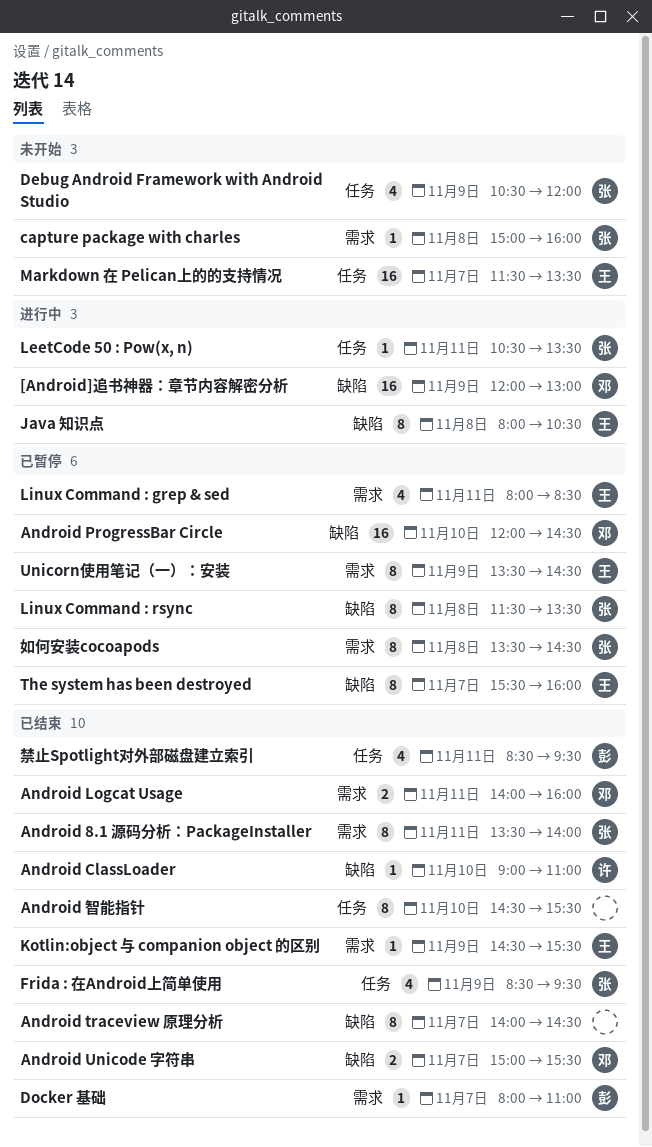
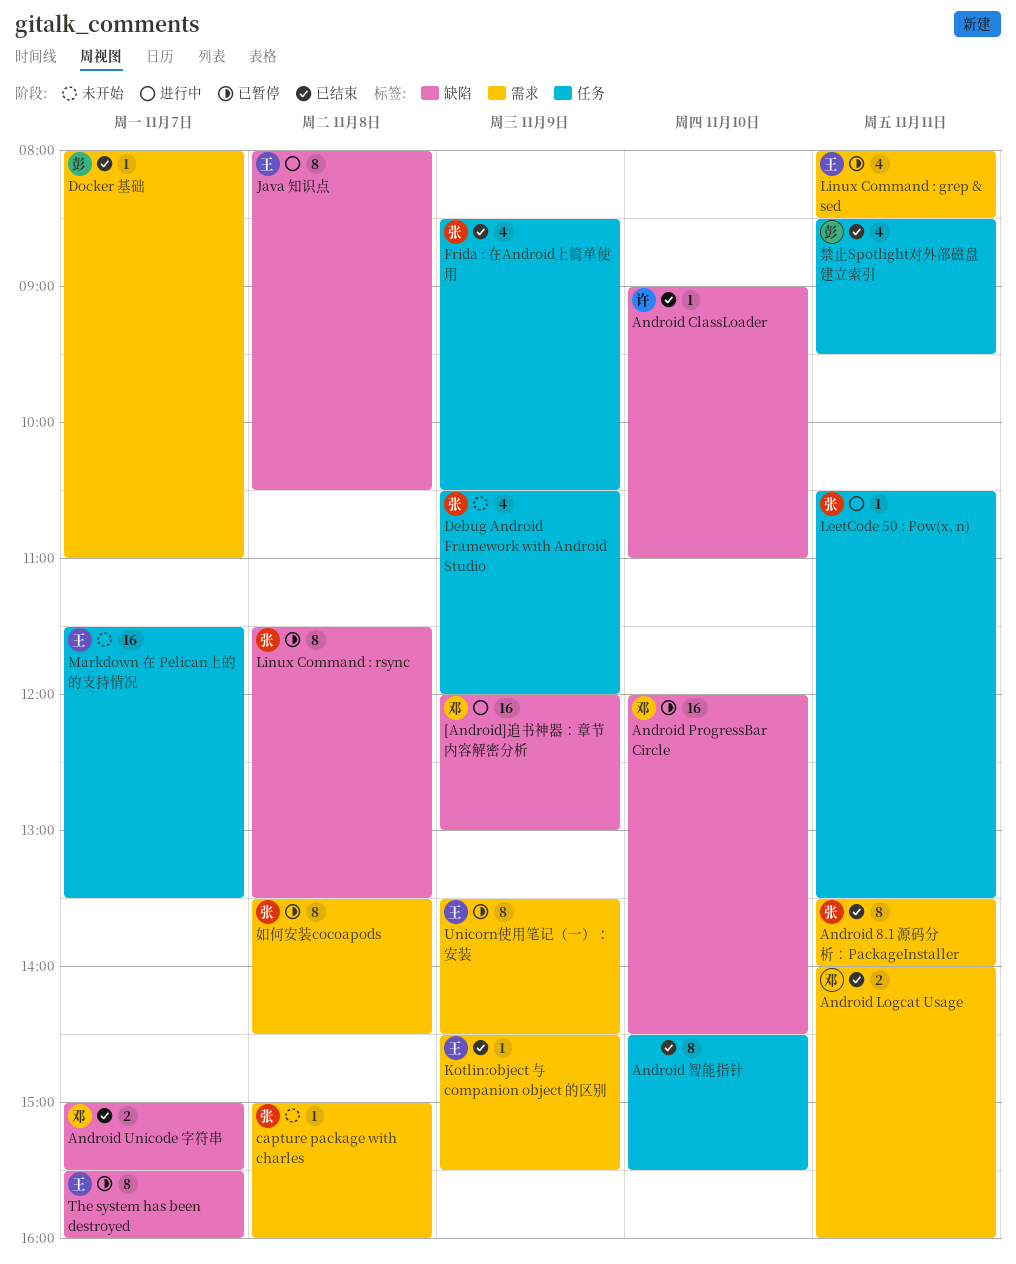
Android traceview 原理分析: present -> none
Frida : 在Android上简单使用, ends: 09:30 -> 10:30

